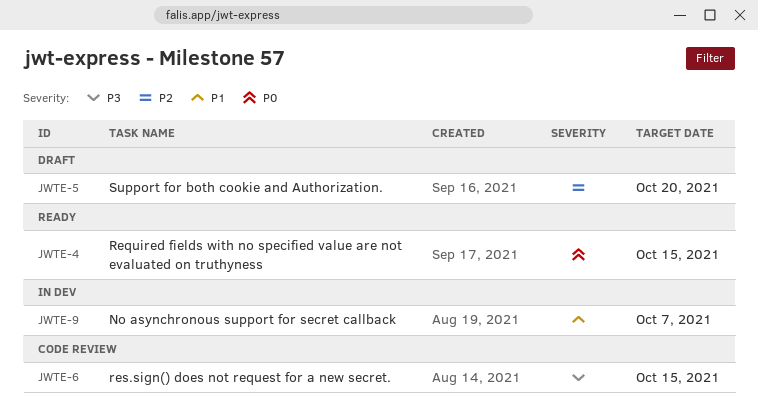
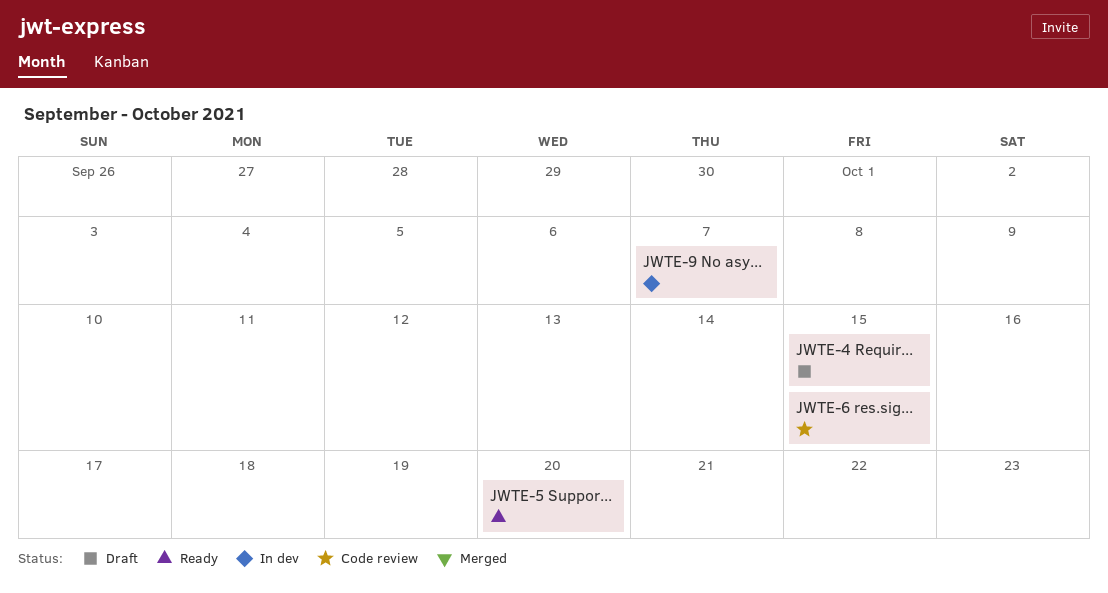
JWTE-4, status: Ready -> Draft
JWTE-5, status: Draft -> Ready

